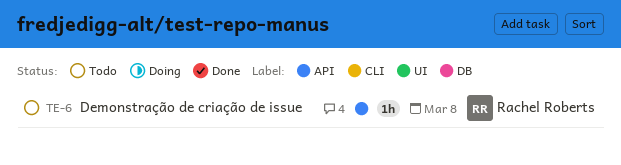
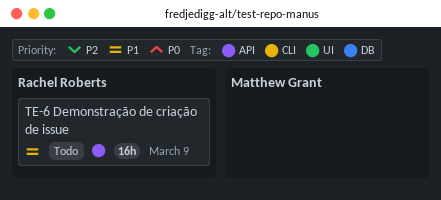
TE-6, estimate: 1h -> 16h
TE-6, due: Mar 8 -> Mar 9

